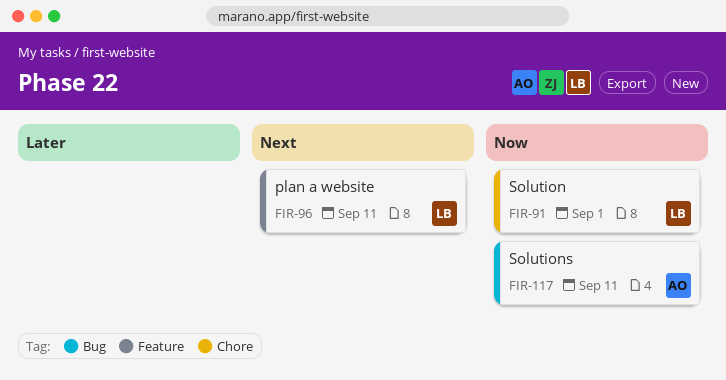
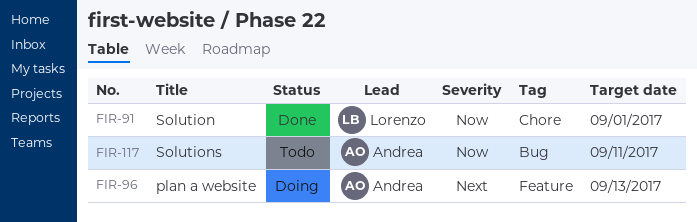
FIR-96, owner: Lorenzo -> Andrea
FIR-96, due: Sep 11 -> Sep 13

